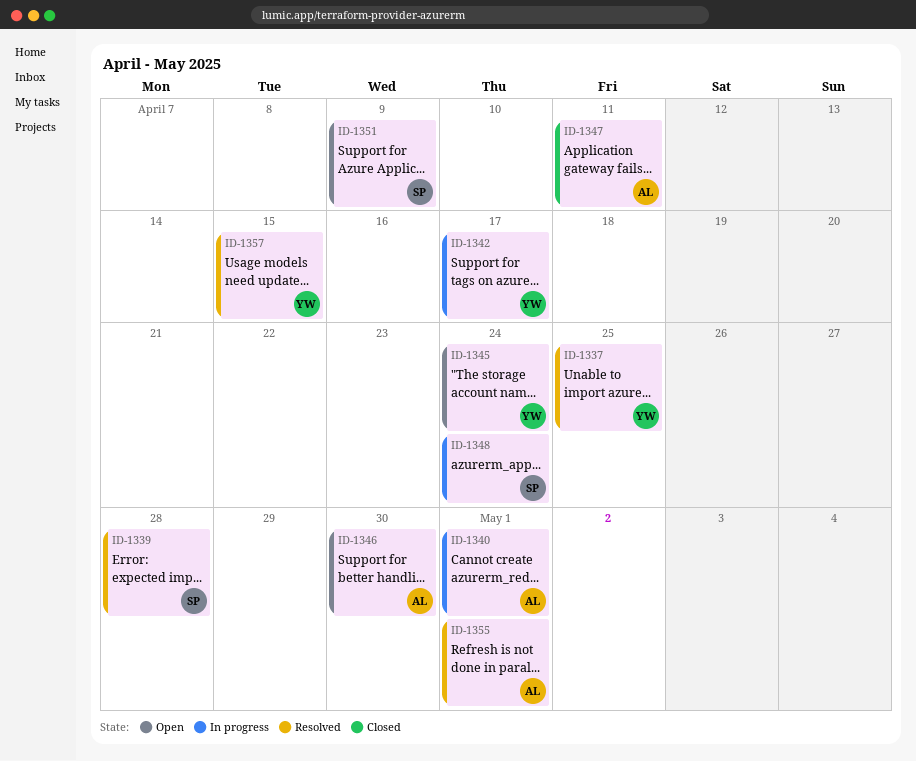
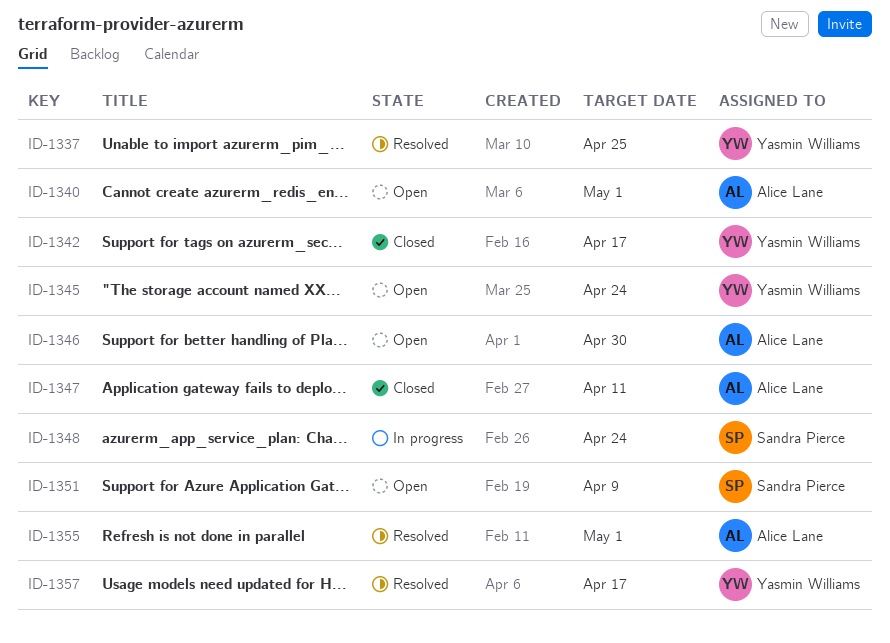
ID-1339: present -> none
ID-1340, status: In progress -> Open
ID-1342, status: In progress -> Closed
ID-1357, due: Apr 15 -> Apr 17

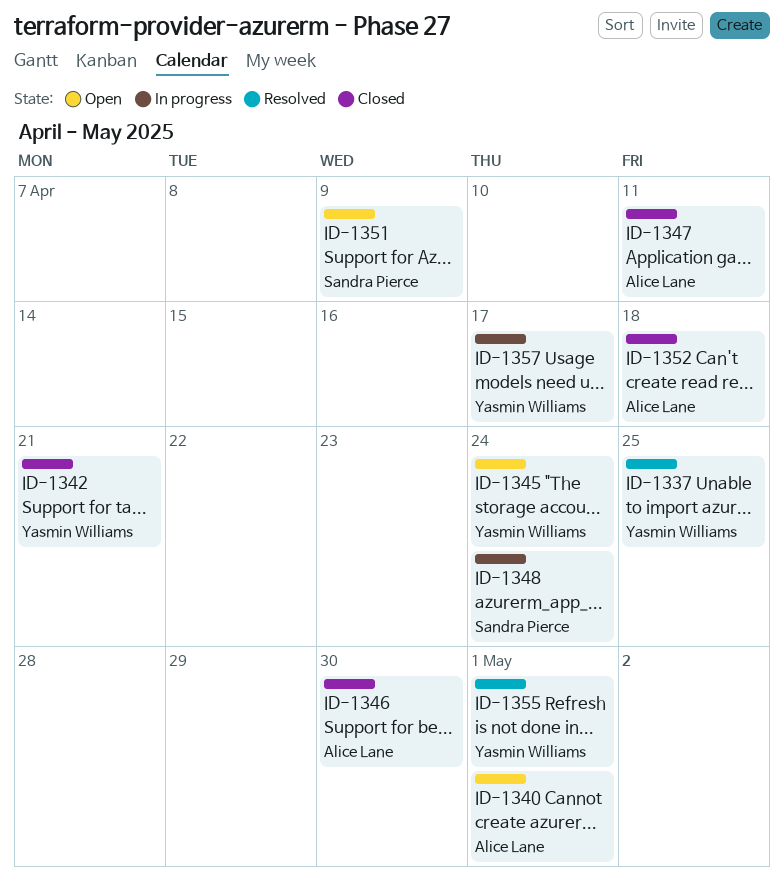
ID-1342, due: Apr 17 -> Apr 21
ID-1346, status: Open -> Closed
ID-1352: none -> present
ID-1355, owner: Alice Lane -> Yasmin Williams
ID-1357, status: Resolved -> In progress

